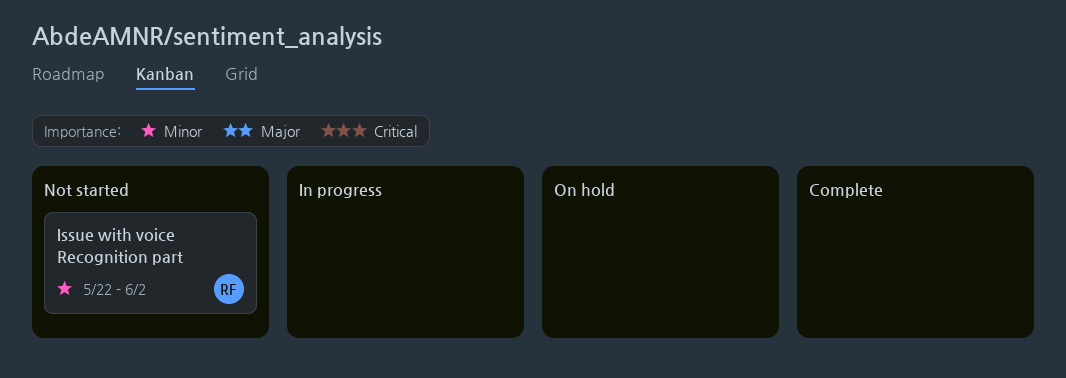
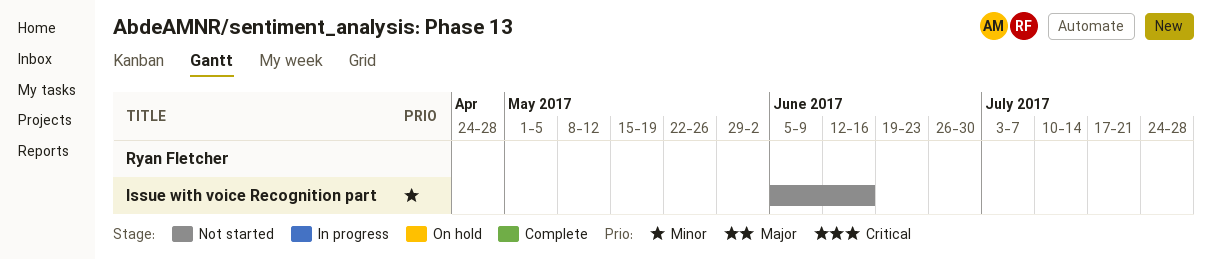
Issue with voice Recognition part, start: May 22 -> Jun 5
Issue with voice Recognition part, due: Jun 2 -> Jun 16

